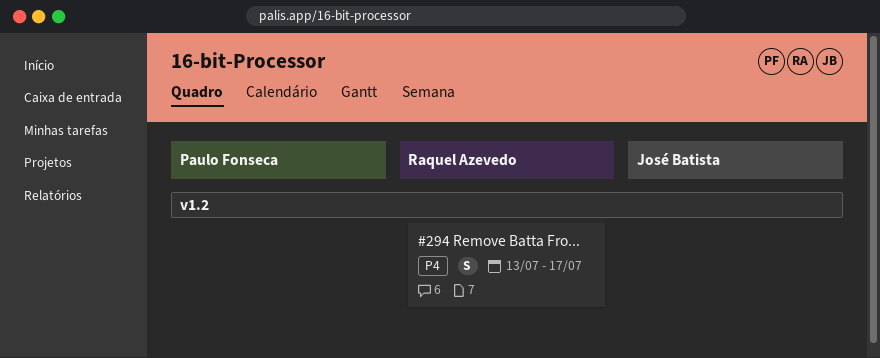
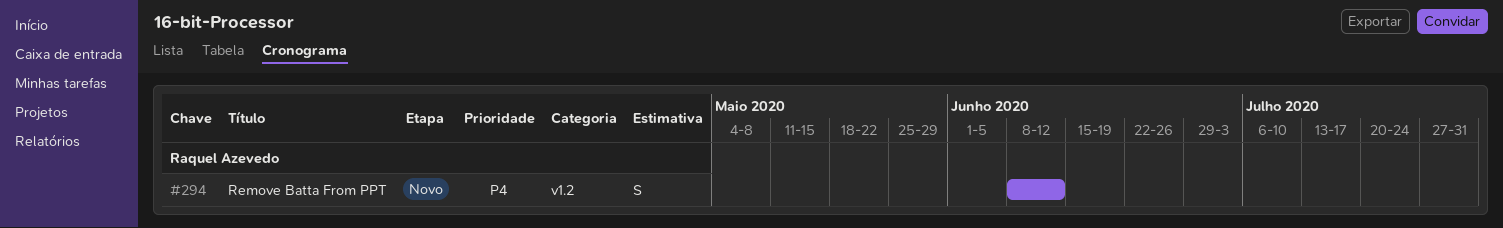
#294, start: Jul 13 -> Jun 8
#294, due: Jul 17 -> Jun 12

